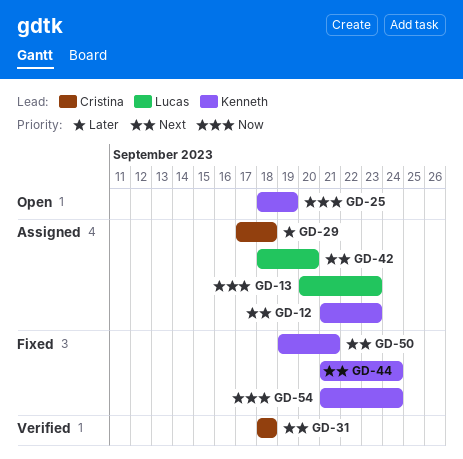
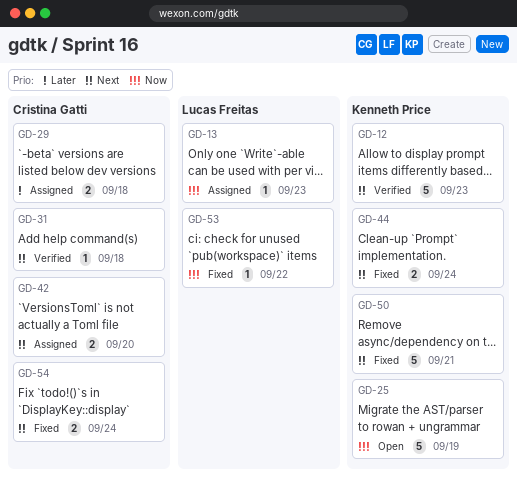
GD-12, status: Assigned -> Verified
GD-42, owner: Lucas Freitas -> Cristina Gatti
GD-53: none -> present
GD-54, owner: Kenneth Price -> Cristina Gatti
GD-54, priority: Now -> Next

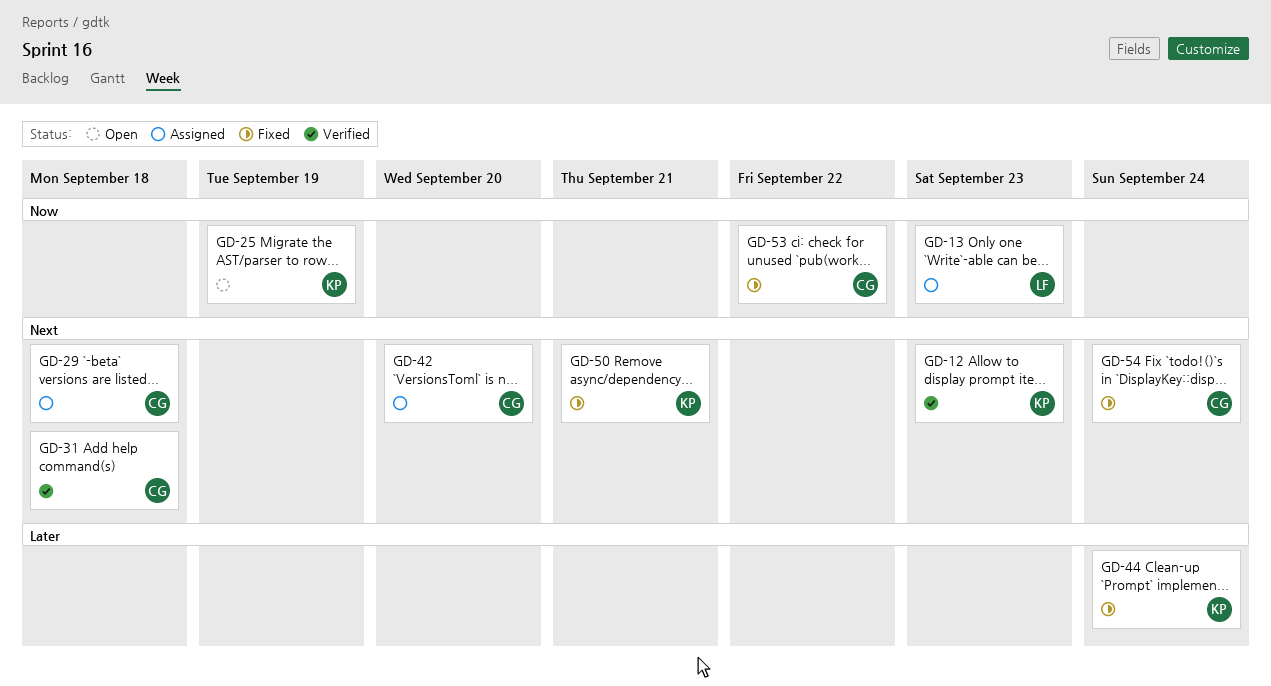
GD-29, priority: Later -> Next
GD-44, priority: Next -> Later
GD-53, owner: Lucas Freitas -> Cristina Gatti

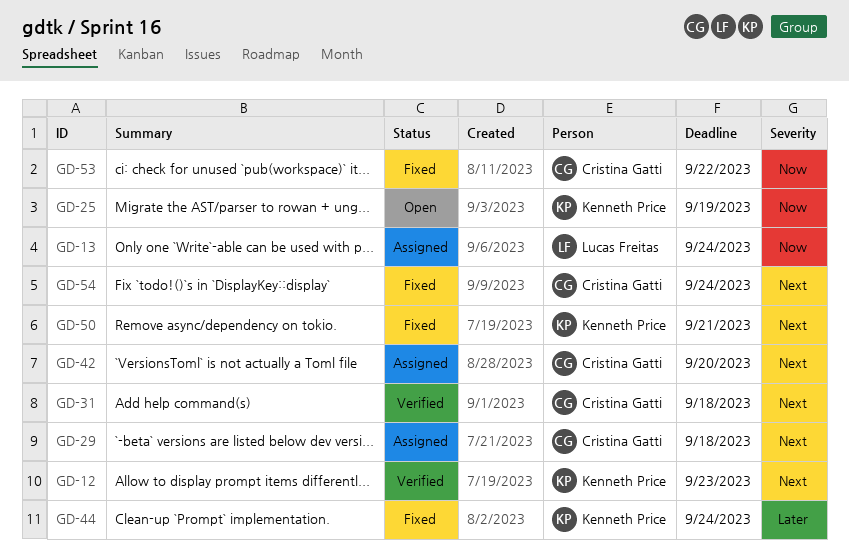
GD-13, due: Sep 23 -> Sep 24

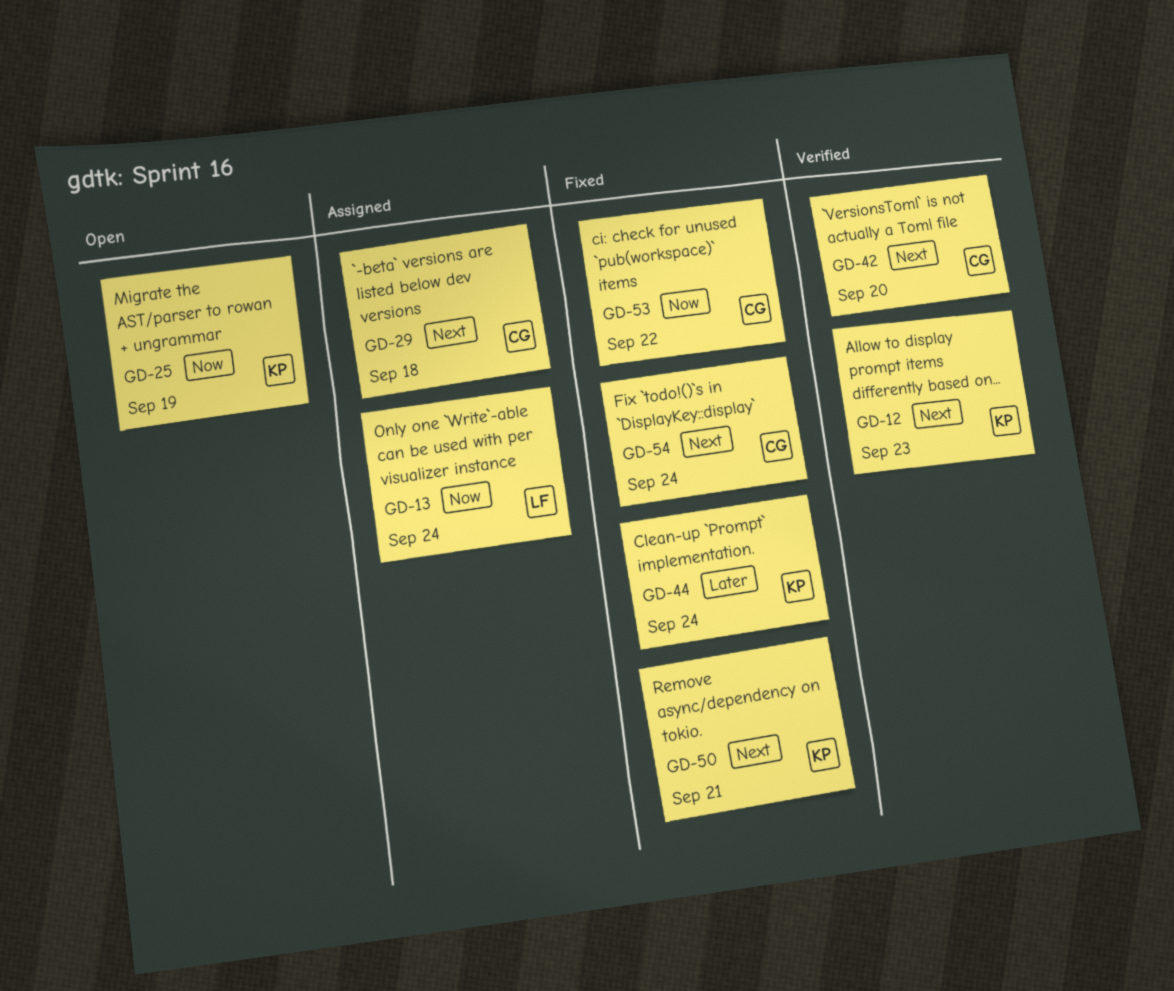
GD-31: present -> none
GD-42, status: Assigned -> Verified

